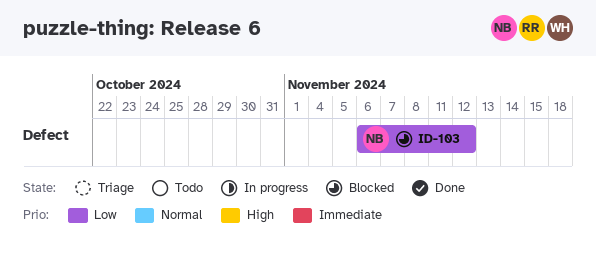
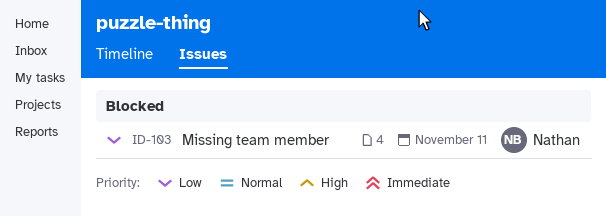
ID-103, due: Nov 12 -> Nov 11

